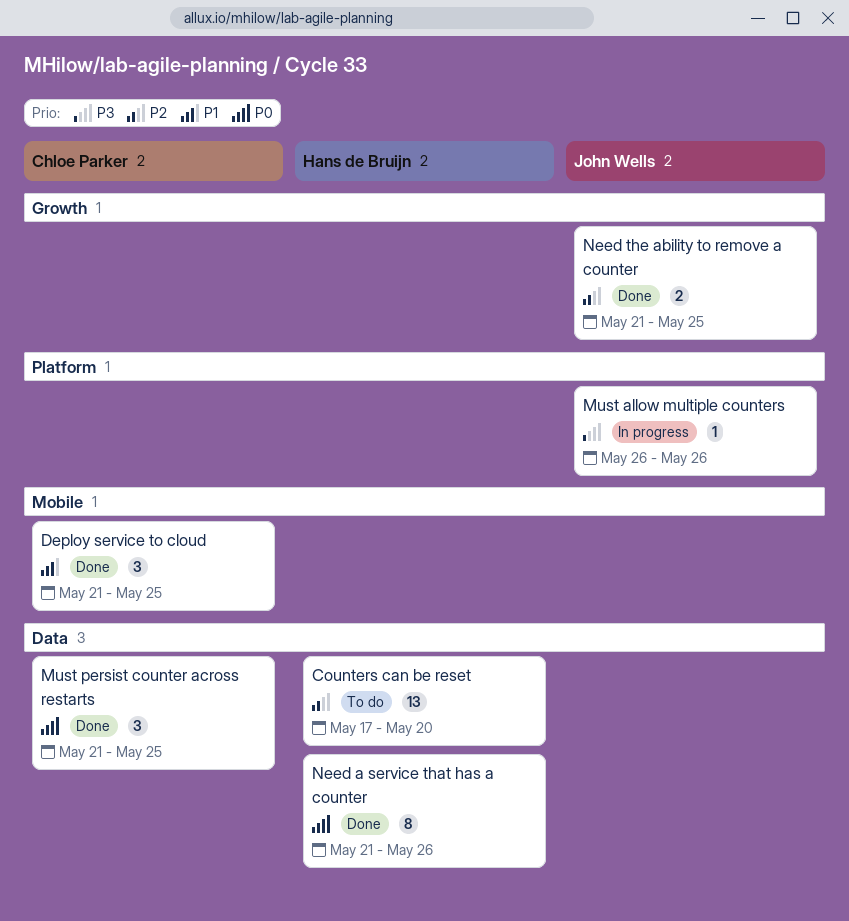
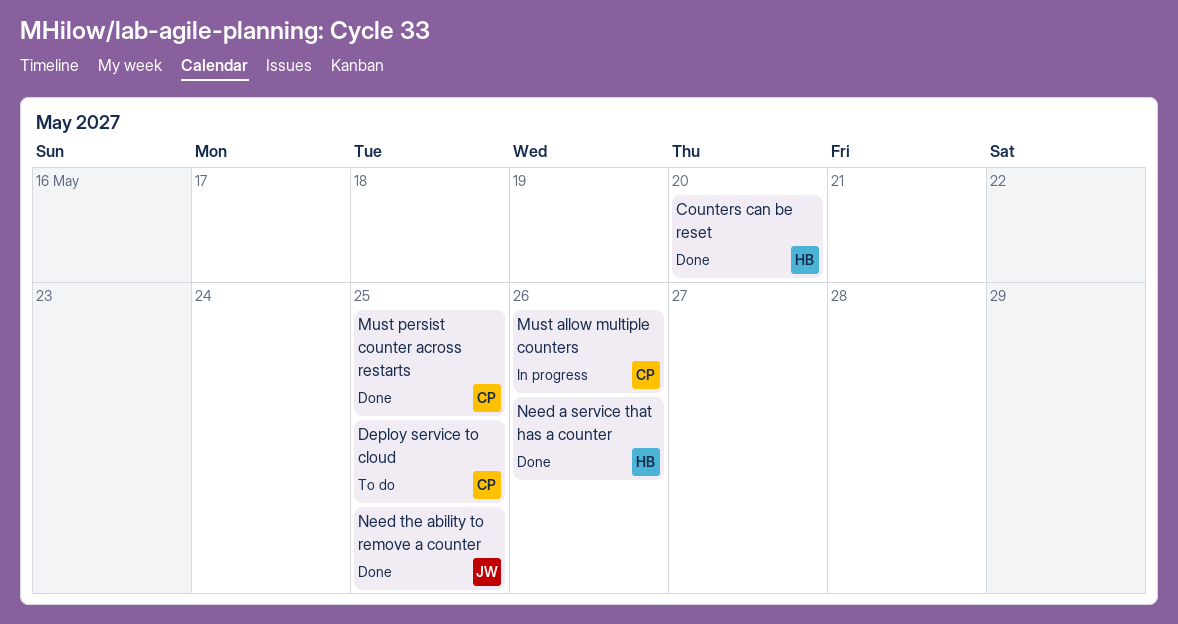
Counters can be reset, status: To do -> Done
Deploy service to cloud, status: Done -> To do
Must allow multiple counters, owner: John Wells -> Chloe Parker

